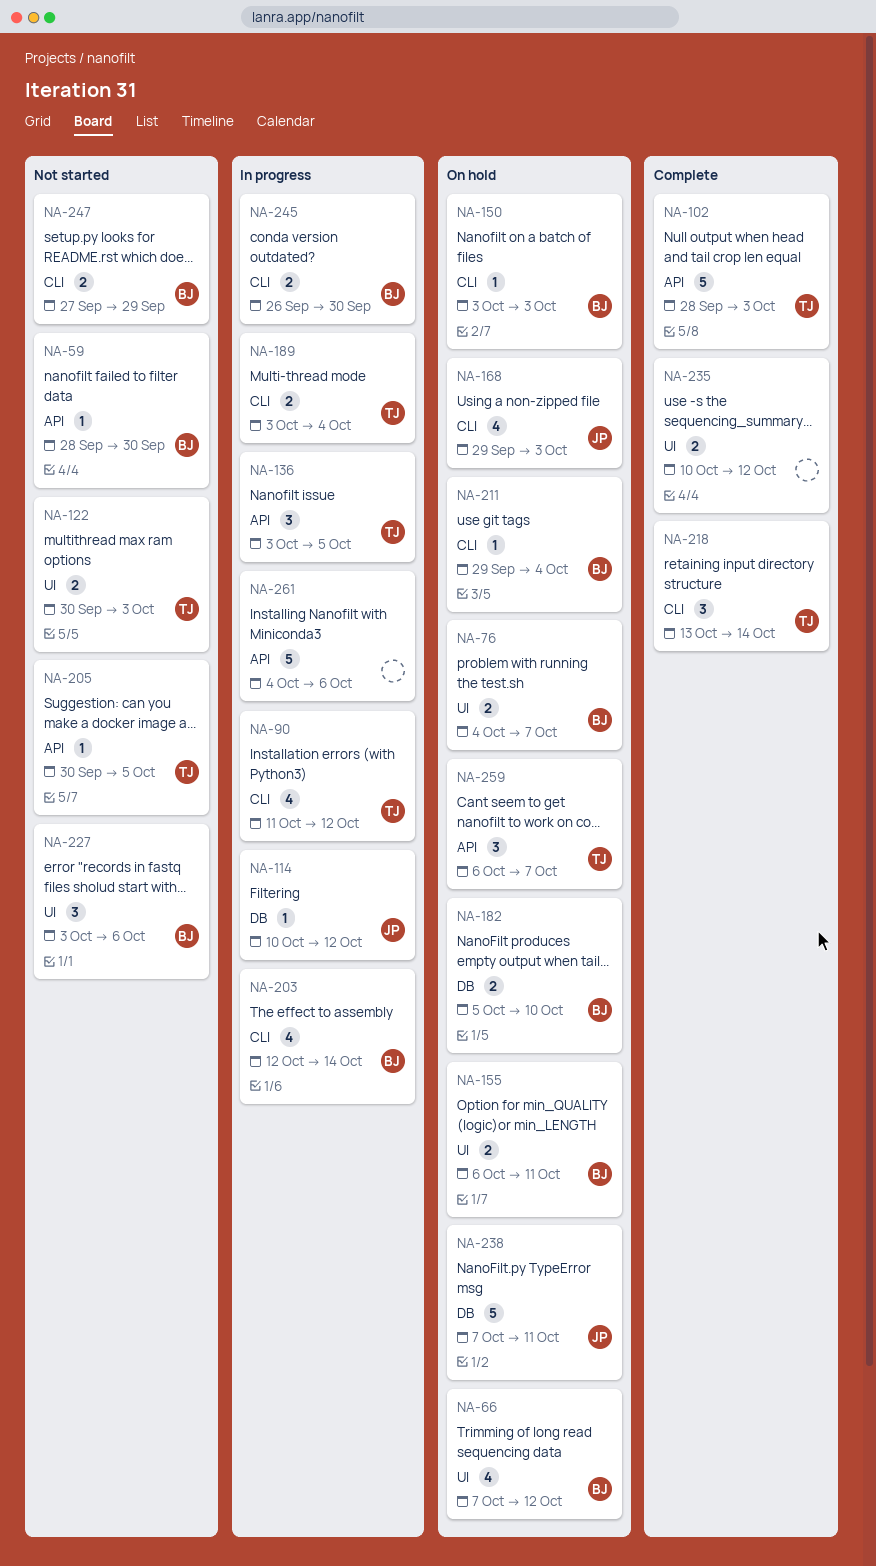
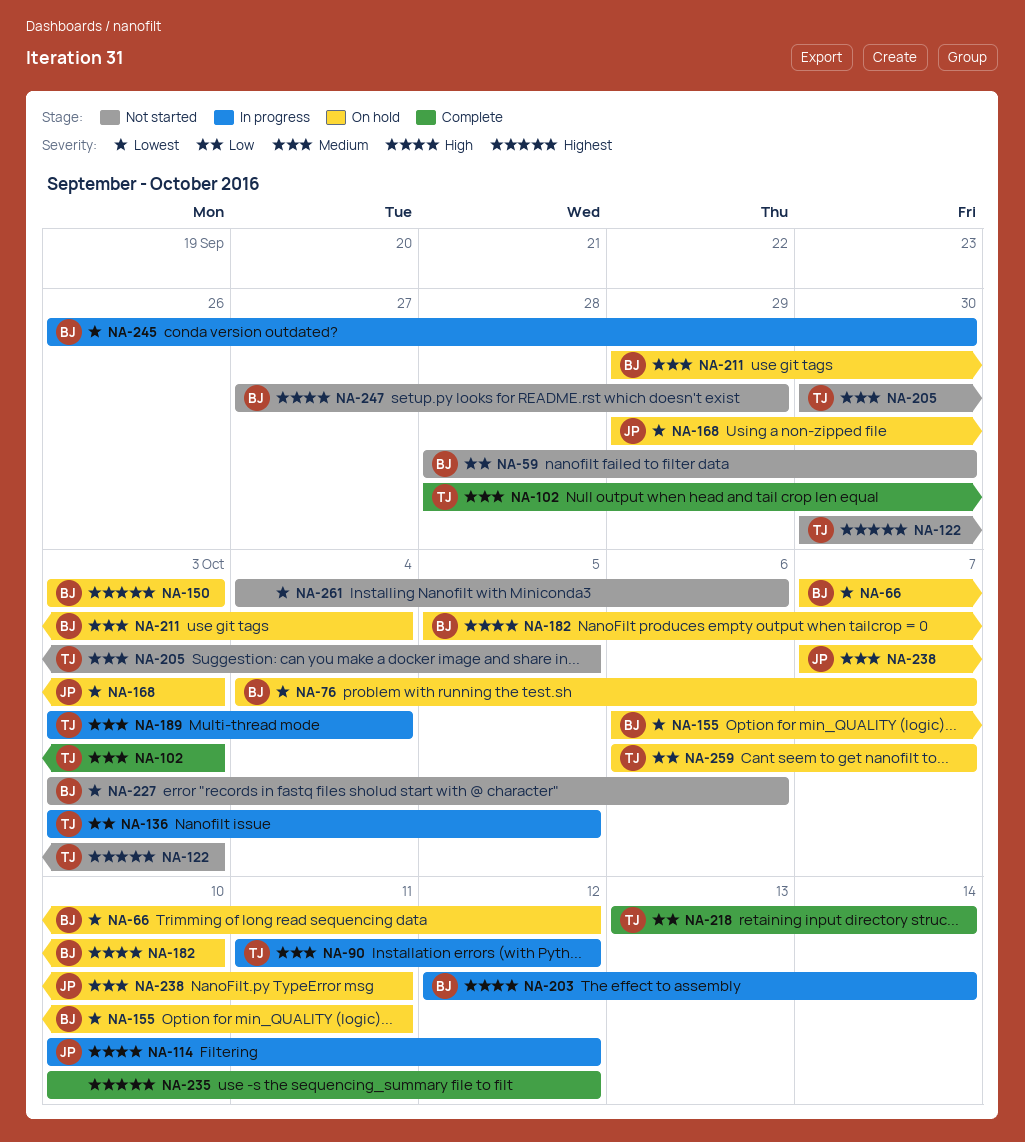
NA-261, status: In progress -> Not started

